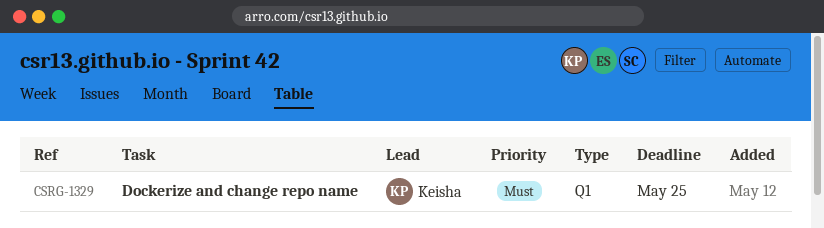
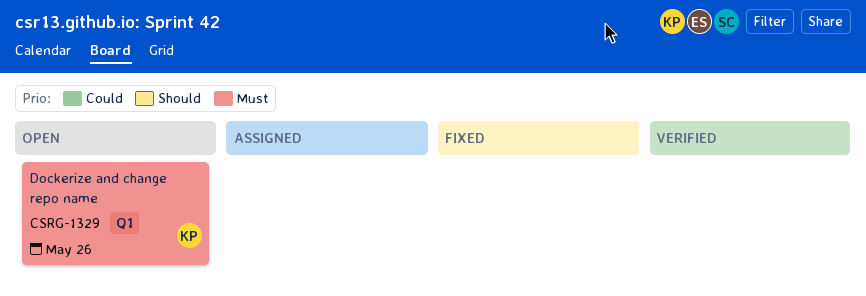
CSRG-1329, due: May 25 -> May 26

